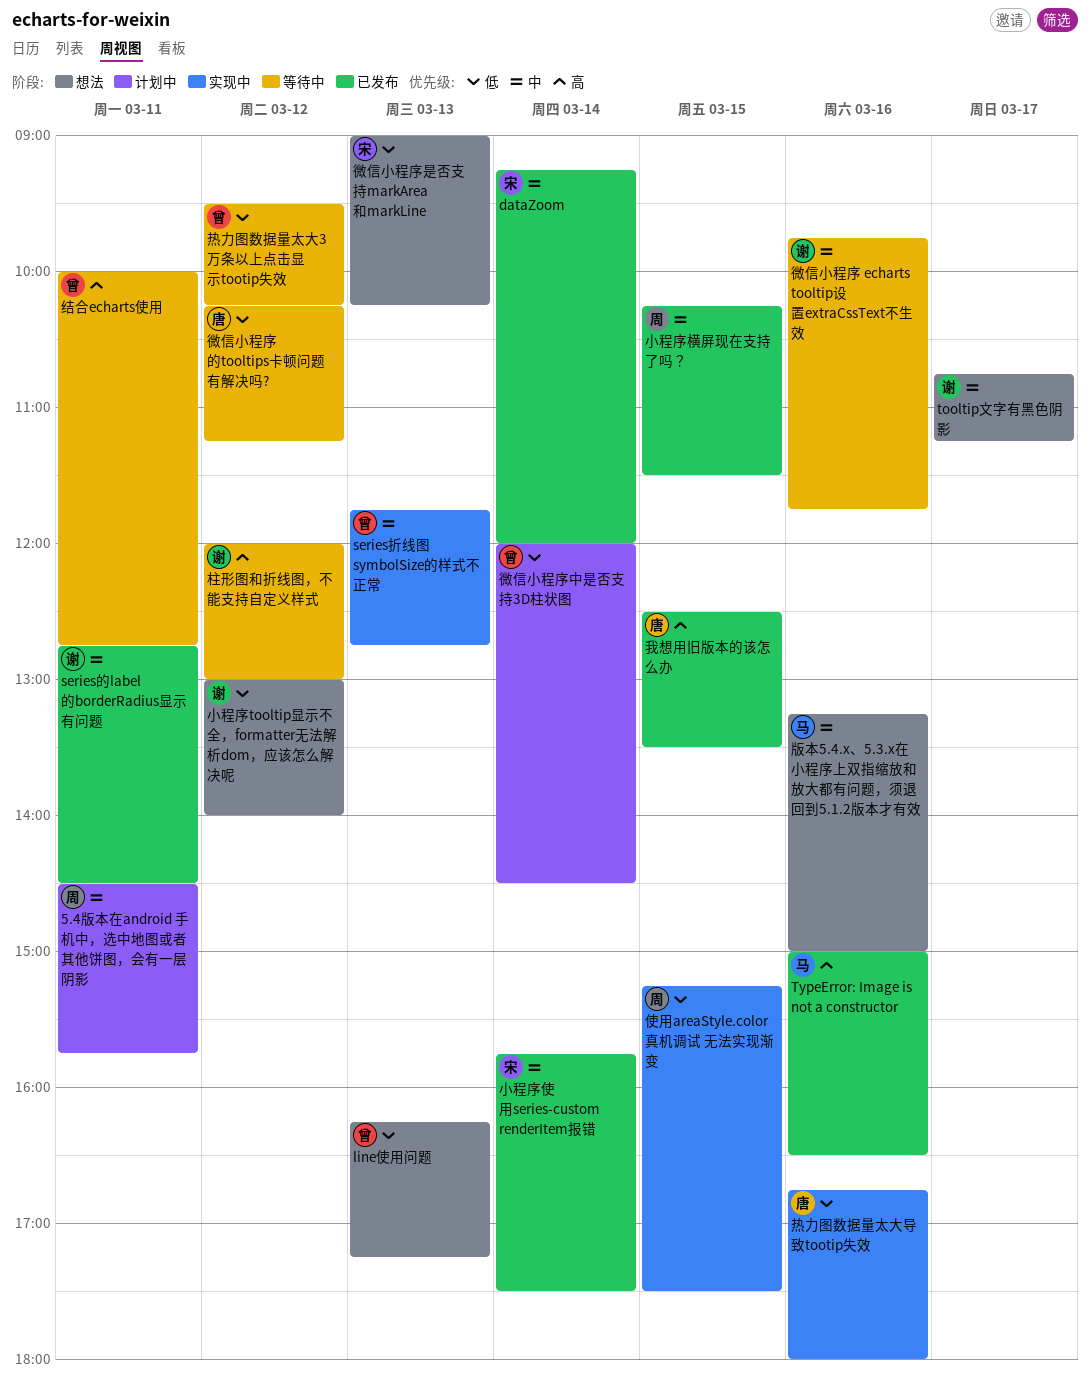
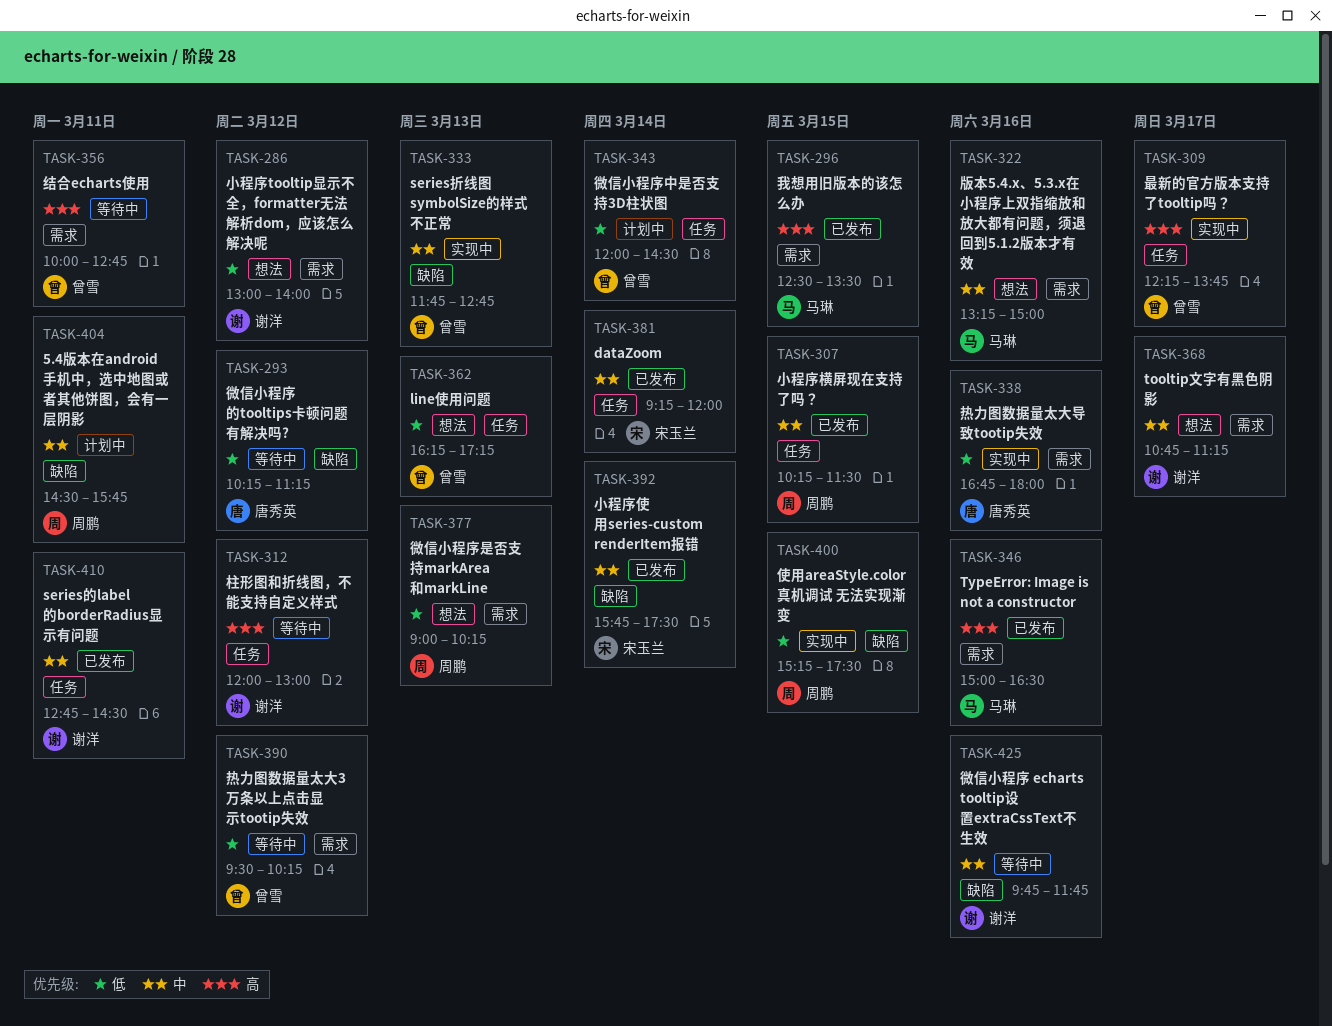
微信小程序是否支持markArea和markLine, owner: 宋玉兰 -> 周鹏
我想用旧版本的该怎么办, owner: 唐秀英 -> 马琳
最新的官方版本支持了tooltip吗？: none -> present

